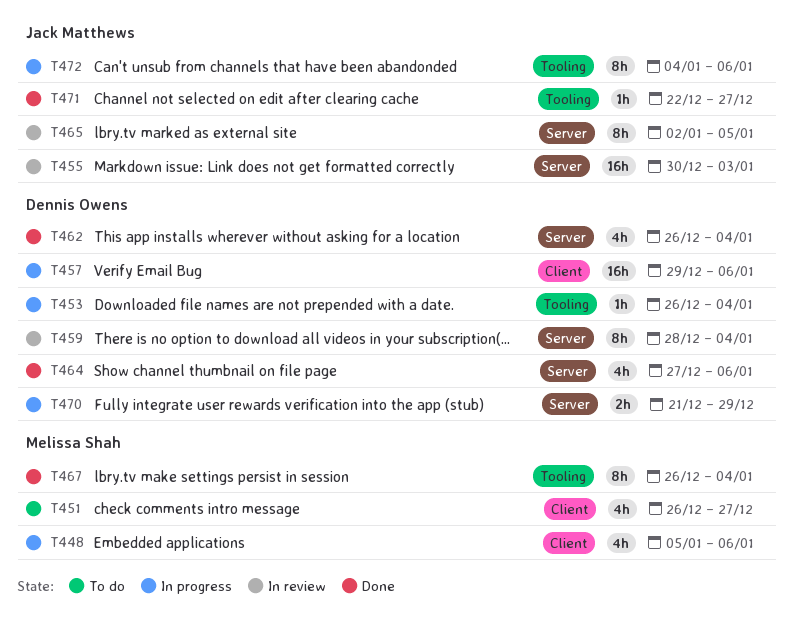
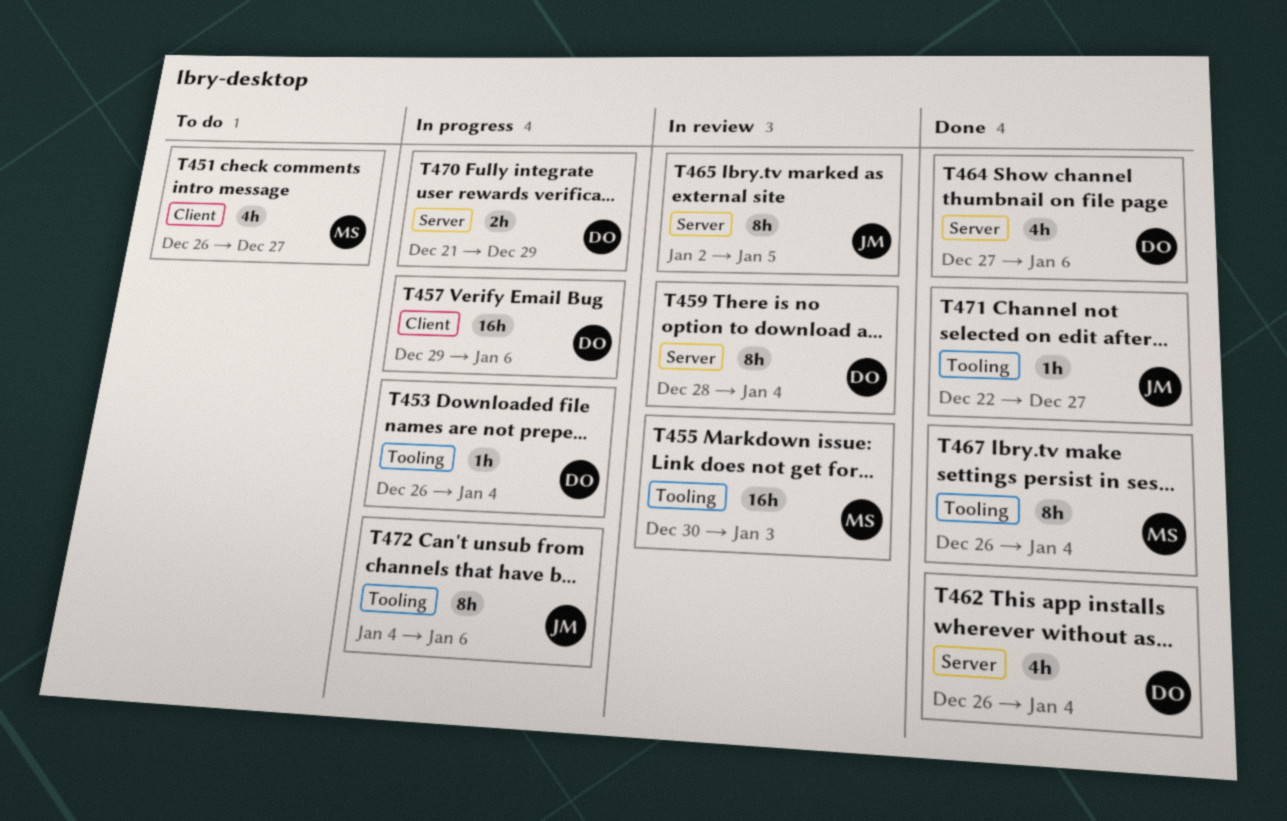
T448: present -> none
T455, owner: Jack Matthews -> Melissa Shah
T455, label: Server -> Tooling

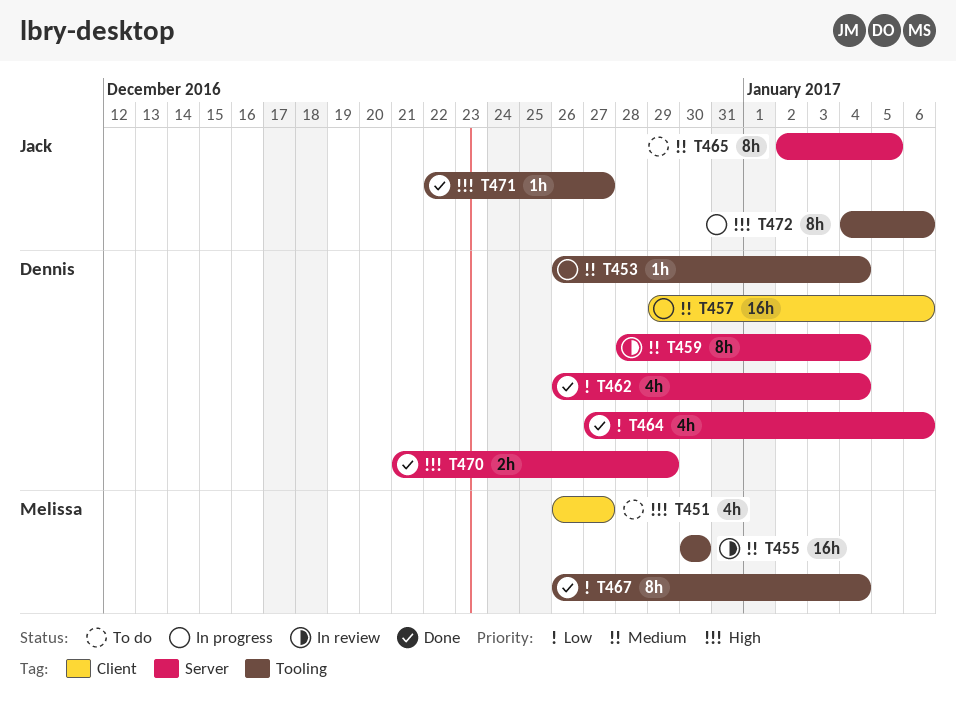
T455, due: Jan 3 -> Dec 30
T465, status: In review -> To do
T470, status: In progress -> Done

